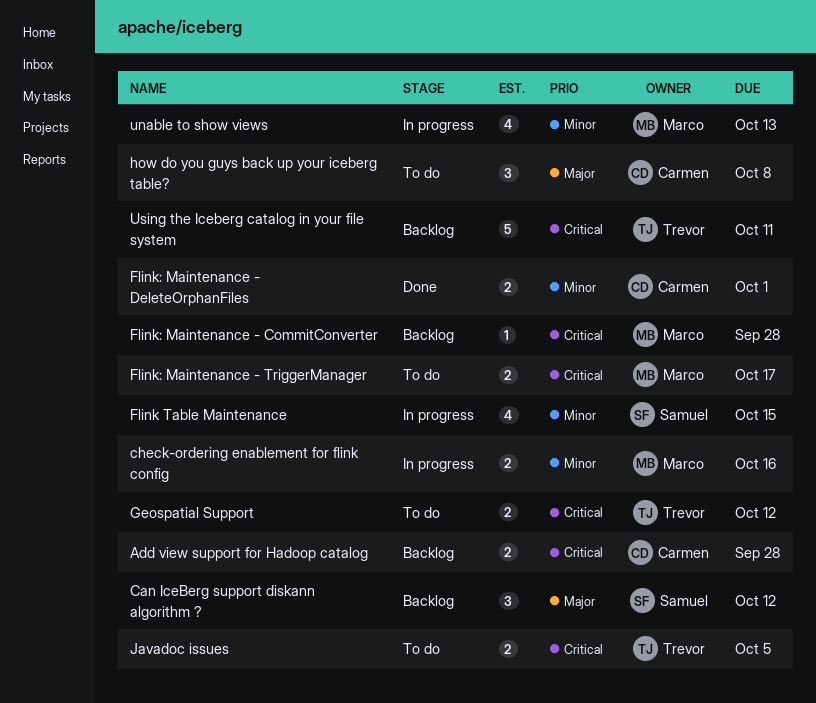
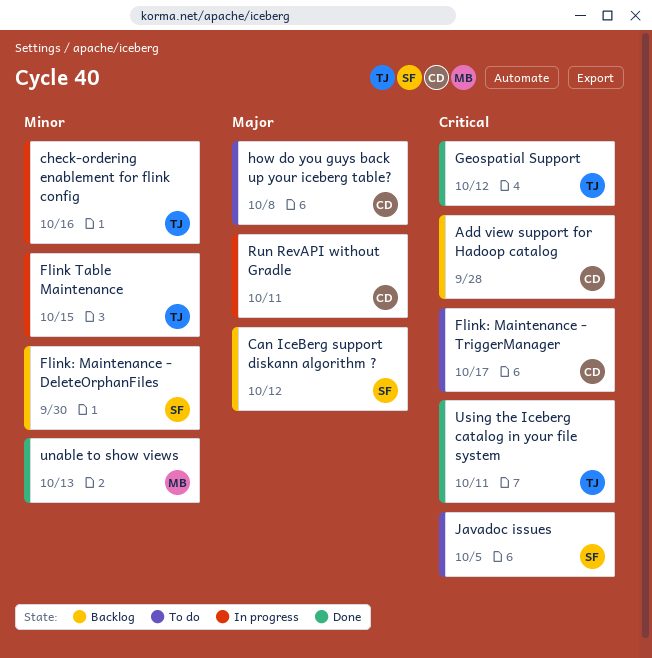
check-ordering enablement for flink config, owner: Marco -> Trevor
Flink Table Maintenance, owner: Samuel -> Trevor
Flink: Maintenance - CommitConverter: present -> none
Flink: Maintenance - DeleteOrphanFiles, status: Done -> Backlog
Flink: Maintenance - DeleteOrphanFiles, owner: Carmen -> Samuel
Flink: Maintenance - DeleteOrphanFiles, due: Oct 1 -> Sep 30
Flink: Maintenance - TriggerManager, owner: Marco -> Carmen
Geospatial Support, status: To do -> Done
Javadoc issues, owner: Trevor -> Samuel
Run RevAPI without Gradle: none -> present
unable to show views, status: In progress -> Done
Using the Iceberg catalog in your file system, status: Backlog -> Done

